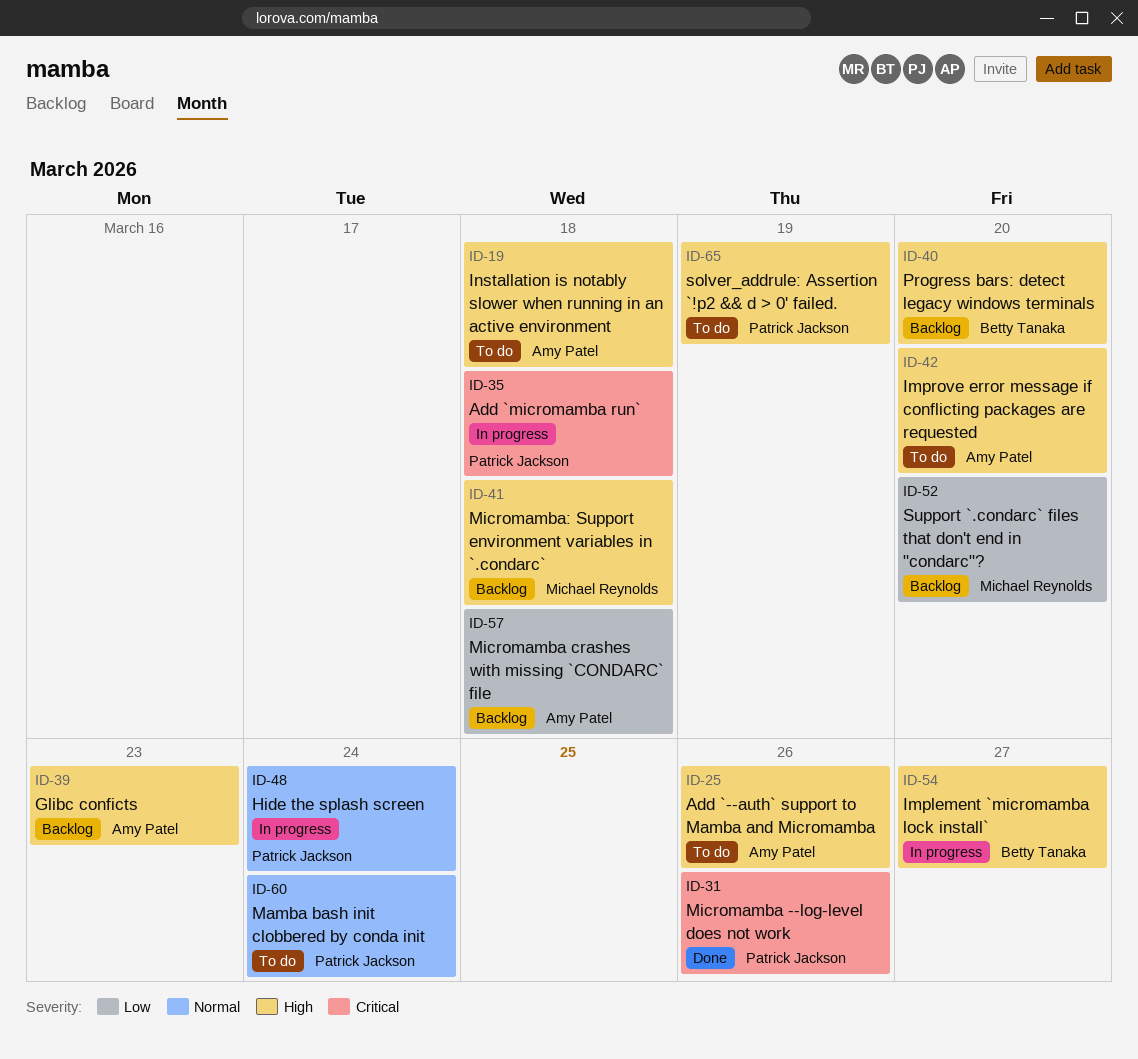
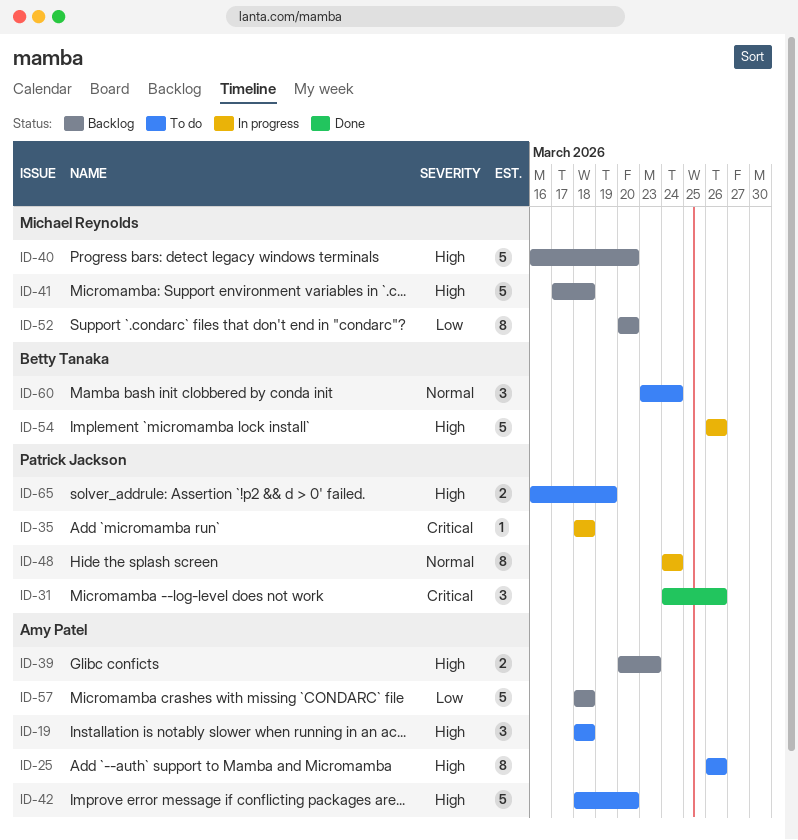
ID-40, owner: Betty Tanaka -> Michael Reynolds
ID-54, due: Mar 27 -> Mar 26
ID-60, owner: Patrick Jackson -> Betty Tanaka

